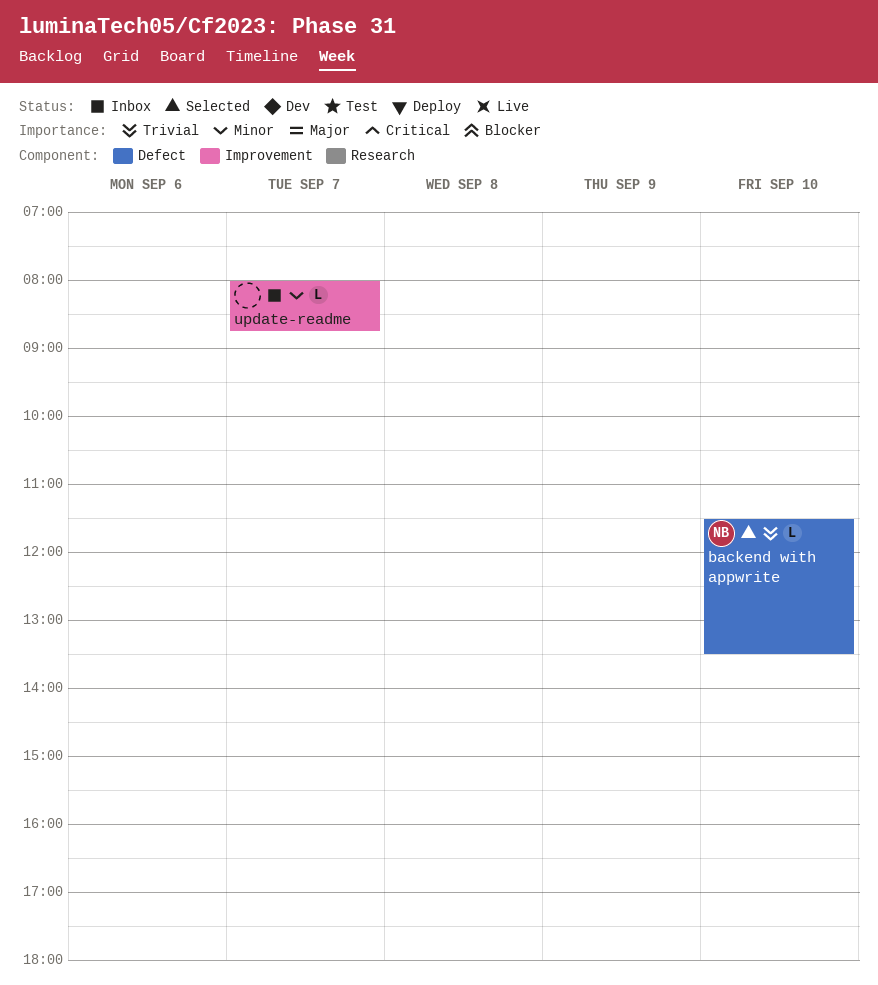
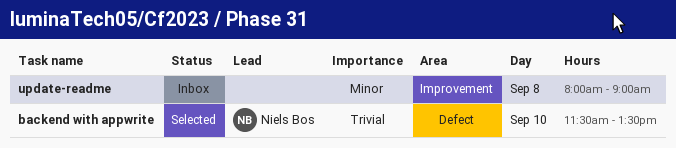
update-readme, day: Sep 7 -> Sep 8
update-readme, ends: 08:45 -> 09:00

